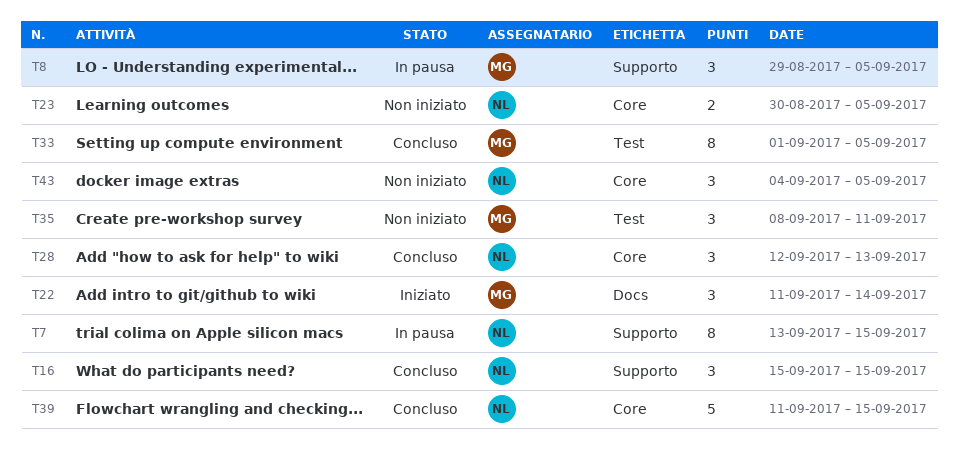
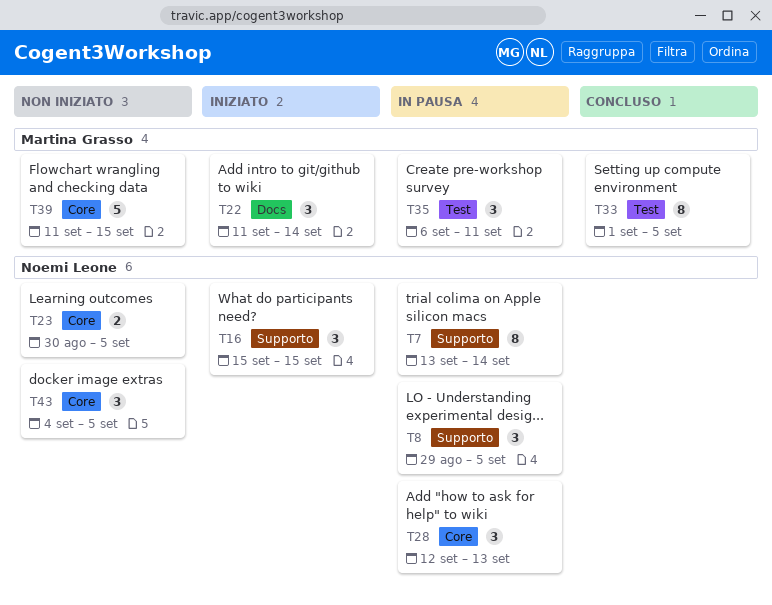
T7, due: Sep 15 -> Sep 14
T8, owner: Martina Grasso -> Noemi Leone
T16, status: Concluso -> Iniziato
T28, status: Concluso -> In pausa
T35, status: Non iniziato -> In pausa
T35, start: Sep 8 -> Sep 6
T39, status: Concluso -> Non iniziato
T39, owner: Noemi Leone -> Martina Grasso

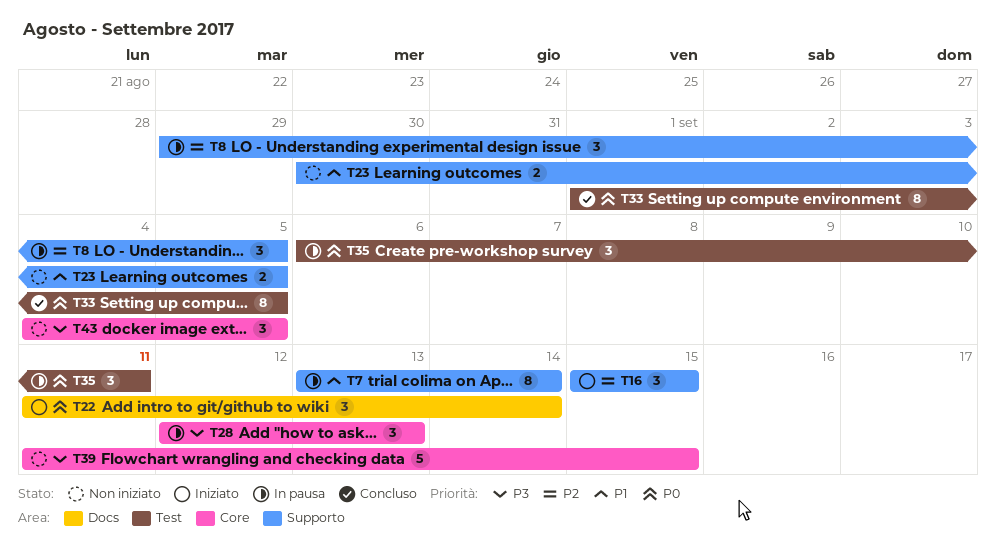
T23, label: Core -> Supporto

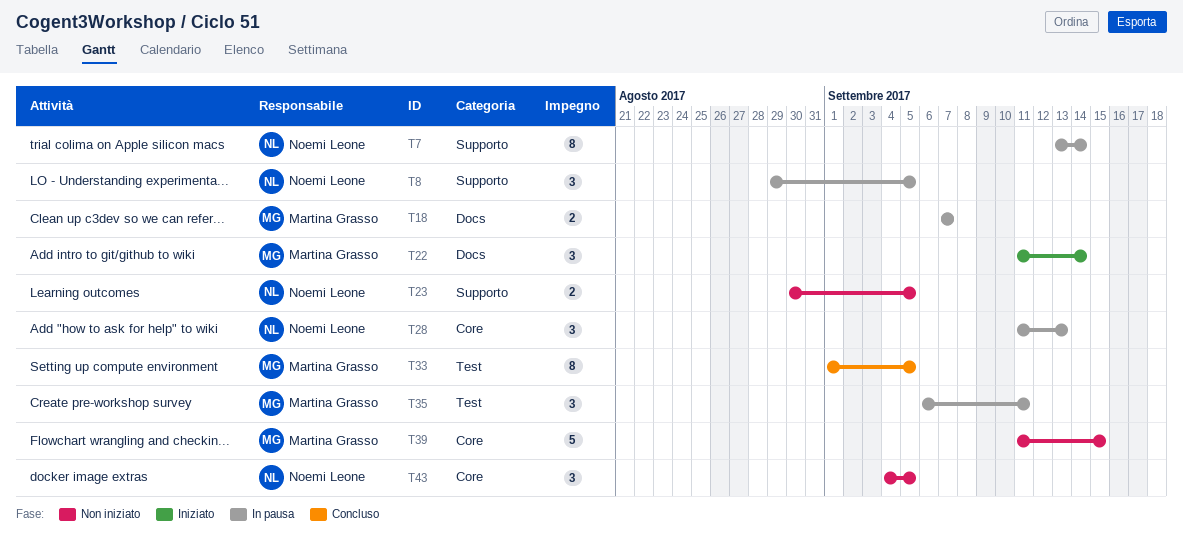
T16: present -> none
T18: none -> present
T28, start: Sep 12 -> Sep 11

